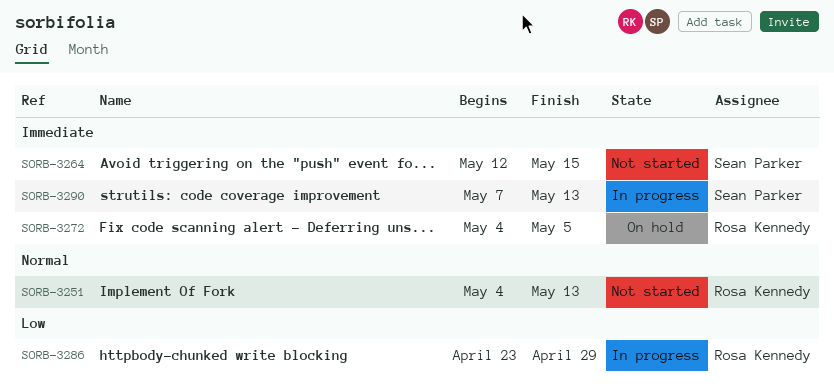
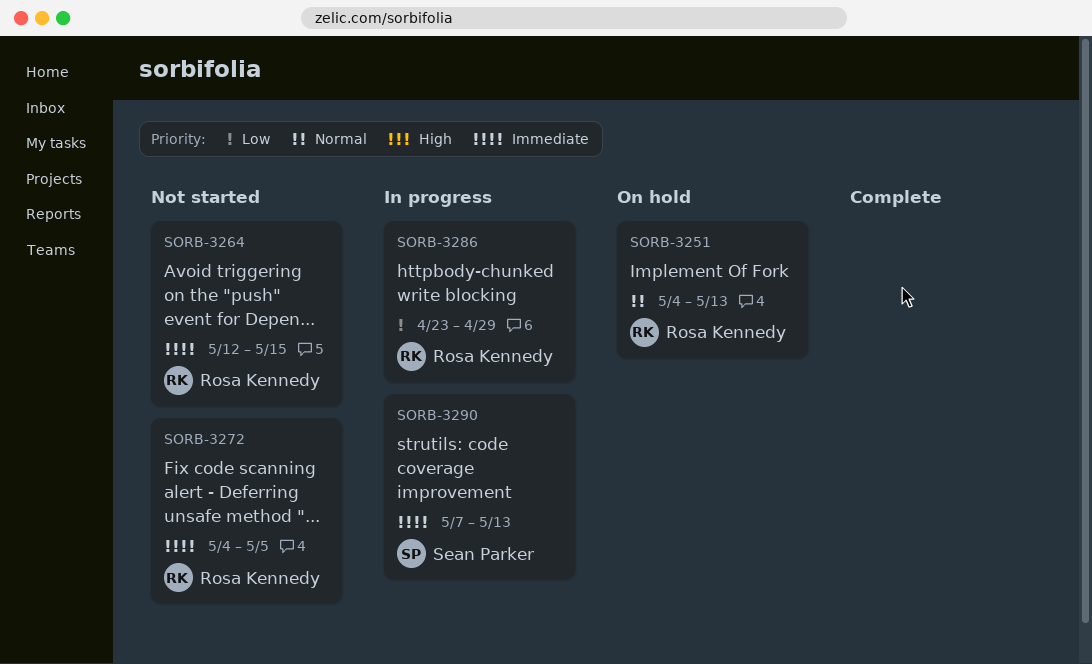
SORB-3251, status: Not started -> On hold
SORB-3264, owner: Sean Parker -> Rosa Kennedy
SORB-3272, status: On hold -> Not started

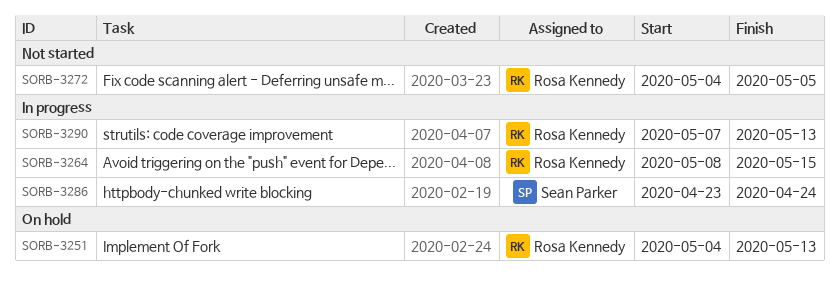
SORB-3264, status: Not started -> In progress
SORB-3264, start: May 12 -> May 8
SORB-3286, owner: Rosa Kennedy -> Sean Parker
SORB-3286, due: Apr 29 -> Apr 24
SORB-3290, owner: Sean Parker -> Rosa Kennedy

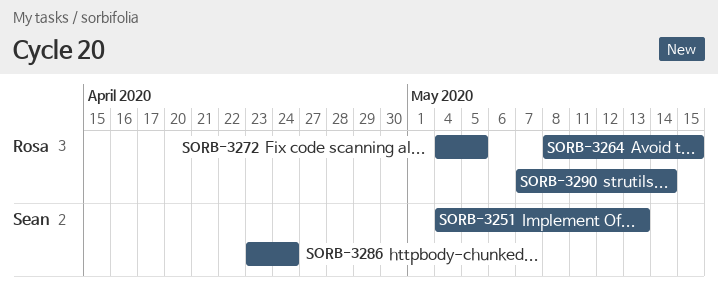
SORB-3251, owner: Rosa Kennedy -> Sean Parker
SORB-3290, due: May 13 -> May 14

